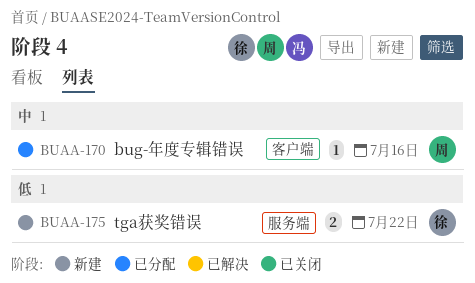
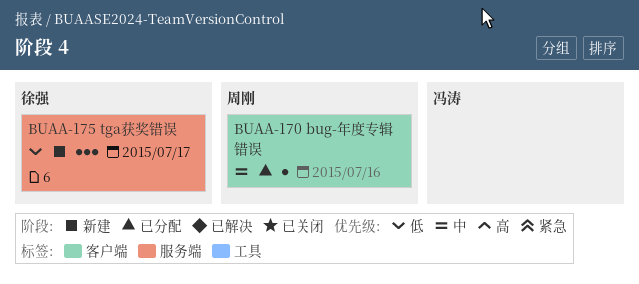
BUAA-175, estimate: 2 -> 3
BUAA-175, due: Jul 22 -> Jul 17

